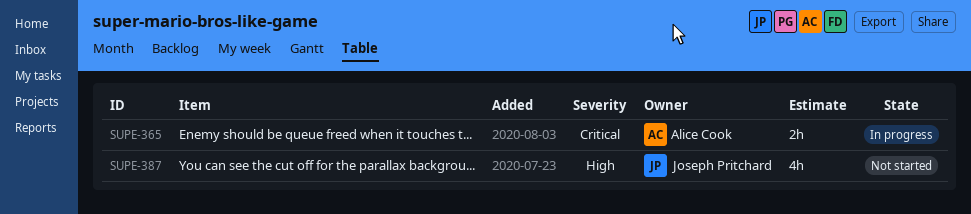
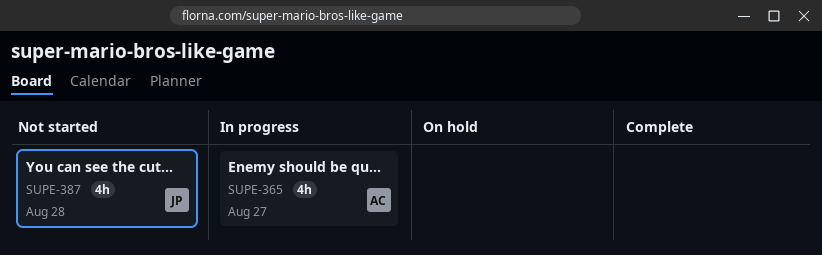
SUPE-365, estimate: 2h -> 4h

